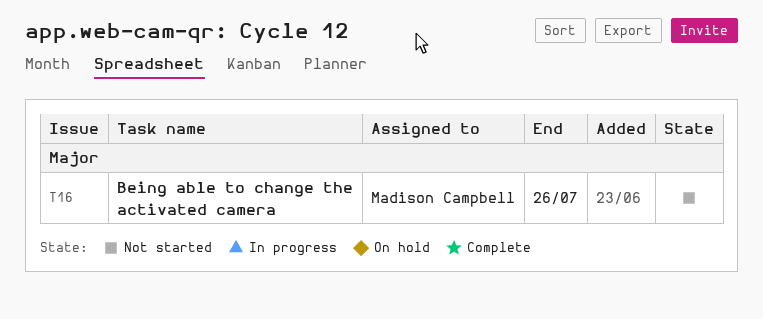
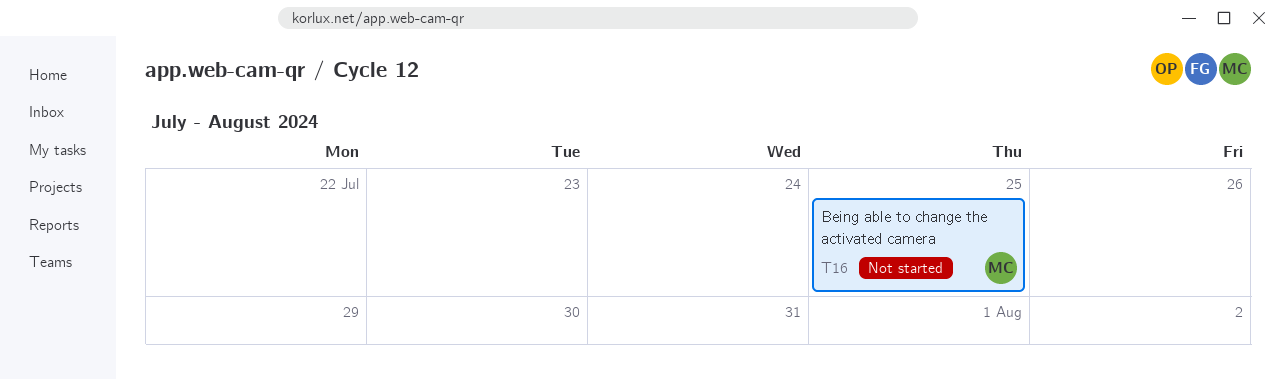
T16, due: Jul 26 -> Jul 25

